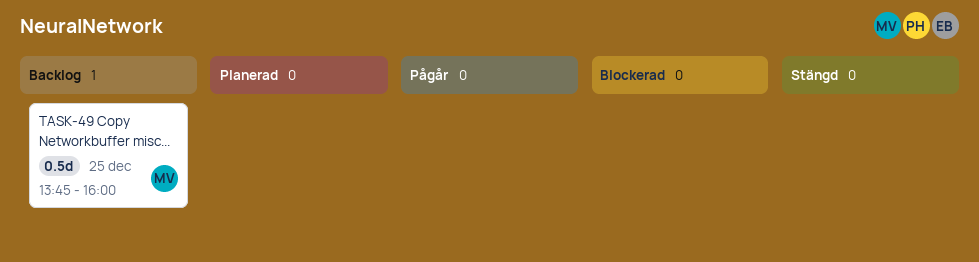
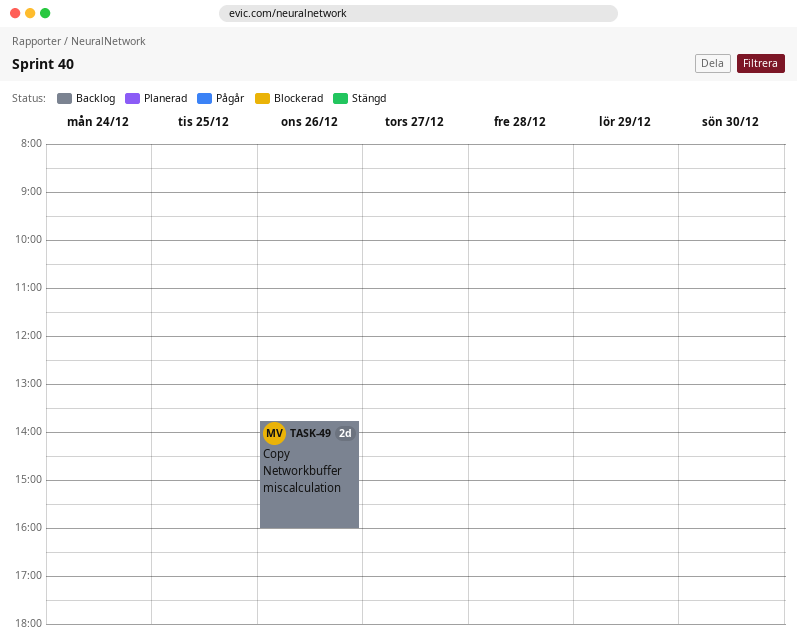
TASK-49, estimate: 0.5d -> 2d
TASK-49, day: Dec 25 -> Dec 26

